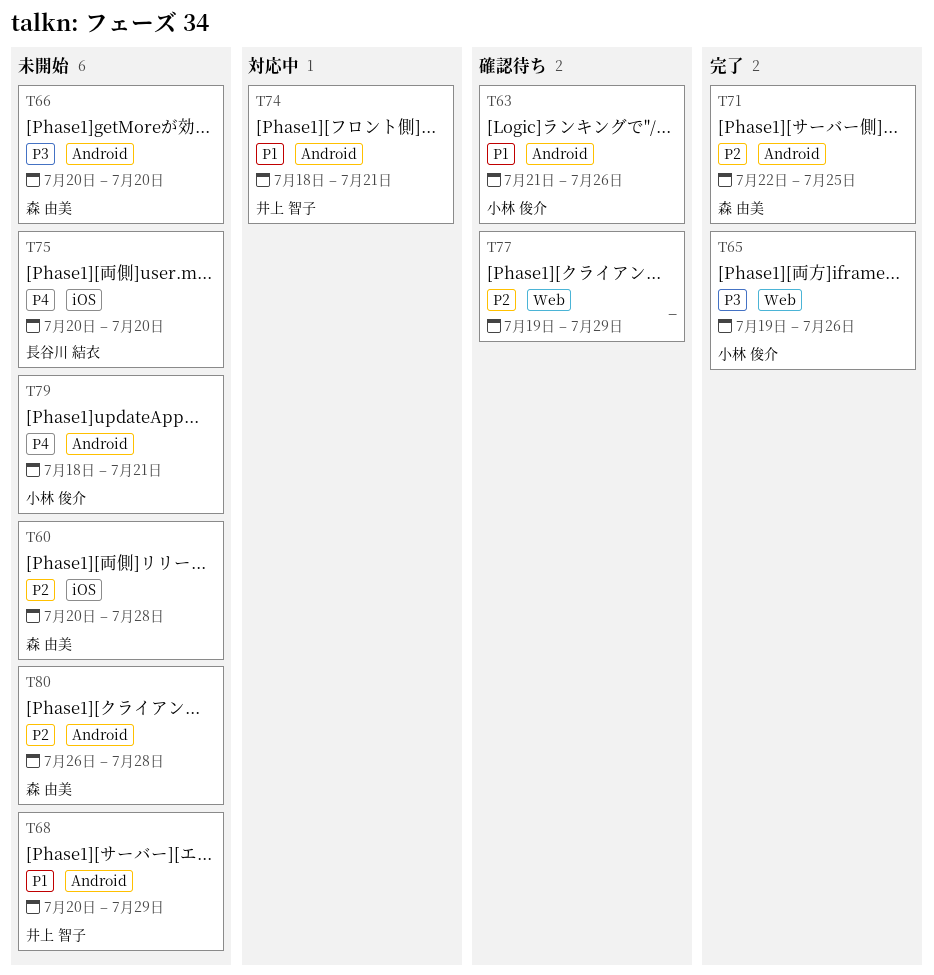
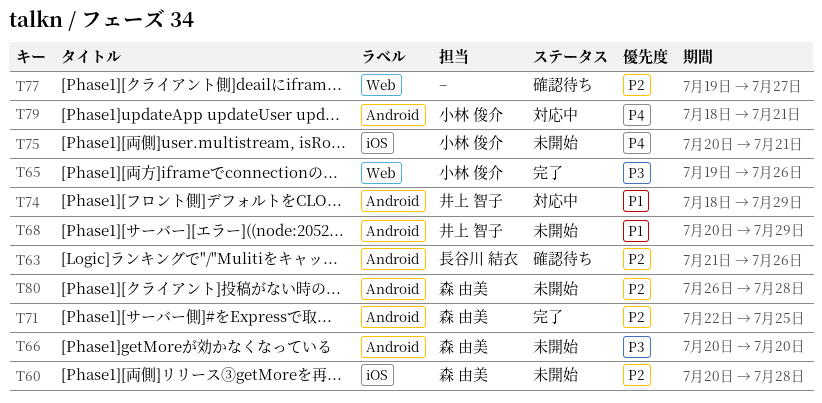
T63, owner: 小林 俊介 -> 長谷川 結衣
T63, priority: P1 -> P2
T74, due: Jul 21 -> Jul 29
T75, owner: 長谷川 結衣 -> 小林 俊介
T75, due: Jul 20 -> Jul 21
T77, due: Jul 29 -> Jul 27
T79, status: 未開始 -> 対応中

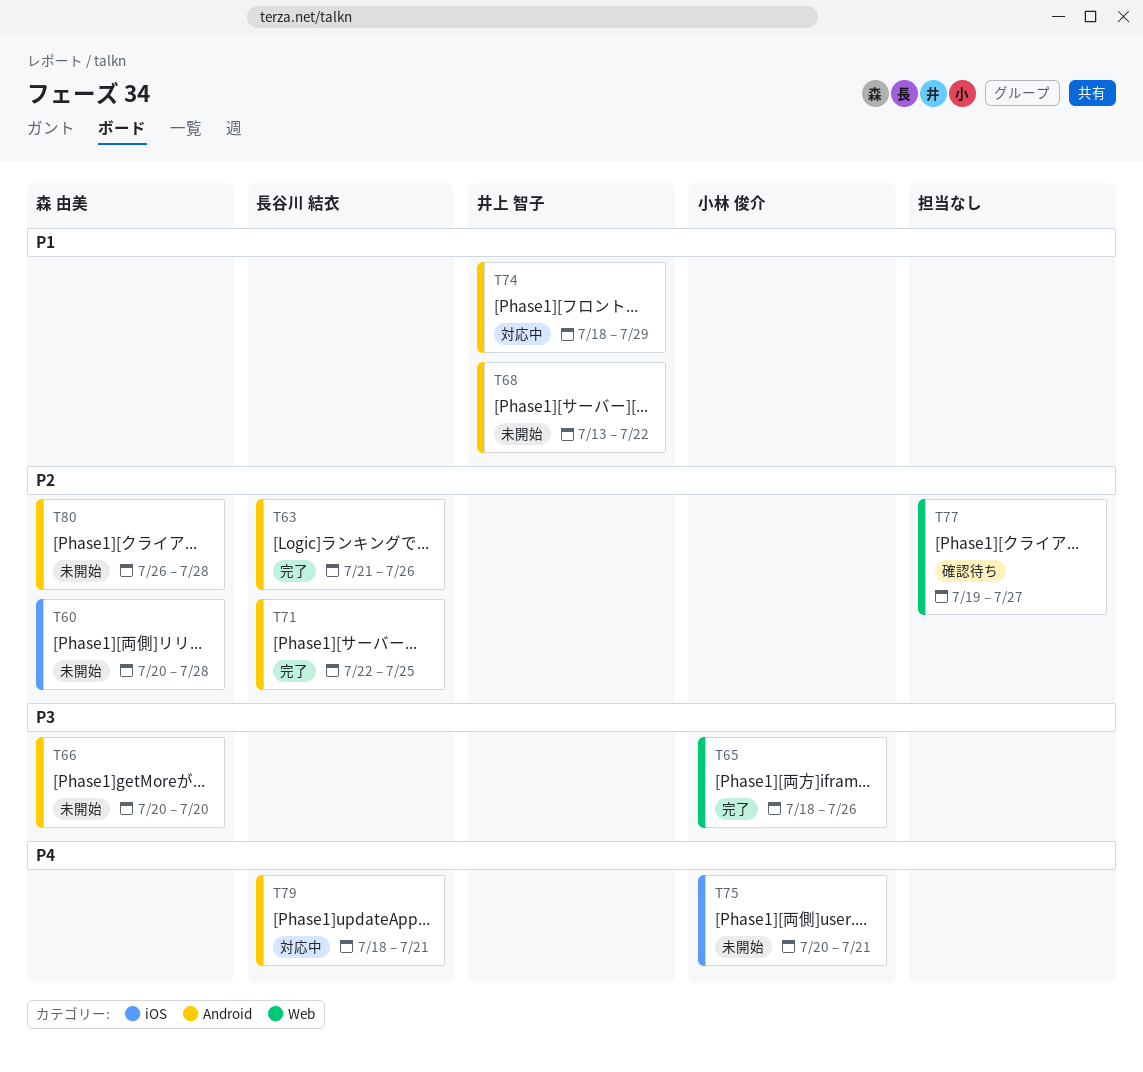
T63, status: 確認待ち -> 完了
T65, start: Jul 19 -> Jul 18
T68, start: Jul 20 -> Jul 13
T68, due: Jul 29 -> Jul 22
T71, owner: 森 由美 -> 長谷川 結衣
T79, owner: 小林 俊介 -> 長谷川 結衣

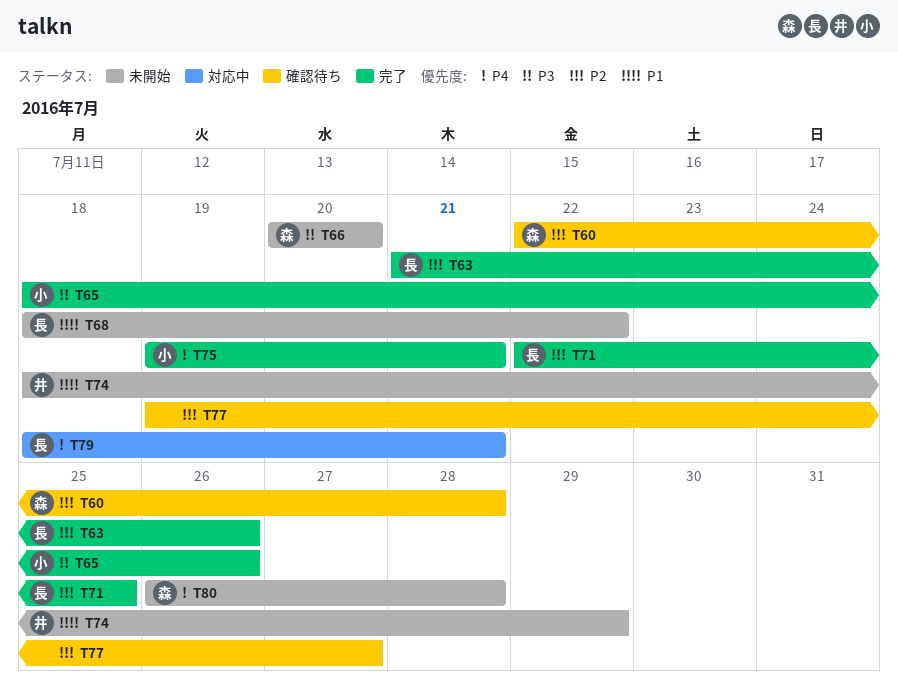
T60, status: 未開始 -> 確認待ち
T60, start: Jul 20 -> Jul 22
T68, owner: 井上 智子 -> 長谷川 結衣
T68, start: Jul 13 -> Jul 18
T74, status: 対応中 -> 未開始
T75, status: 未開始 -> 完了
T75, start: Jul 20 -> Jul 19
T80, priority: P2 -> P4

